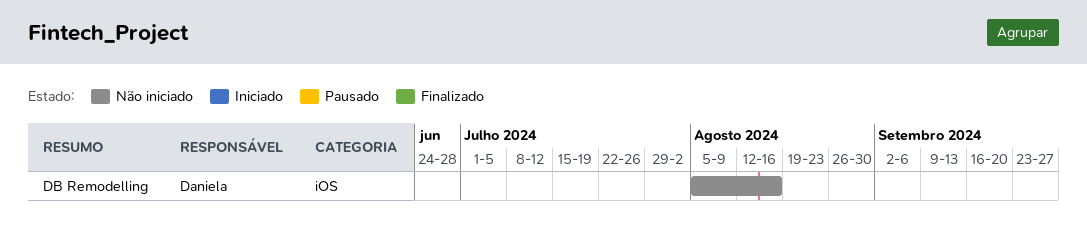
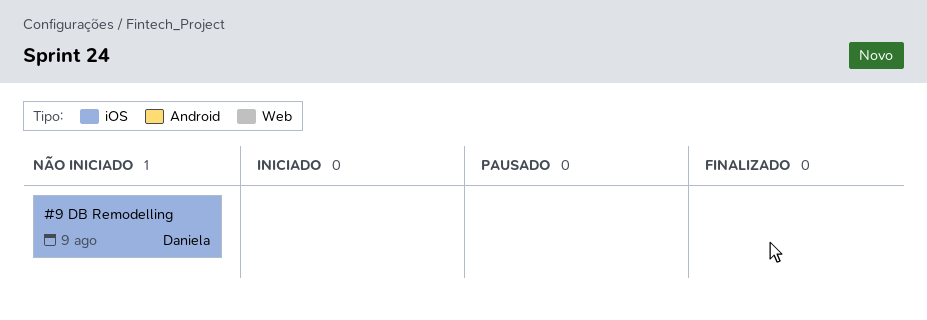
DB Remodelling, due: Aug 16 -> Aug 9

